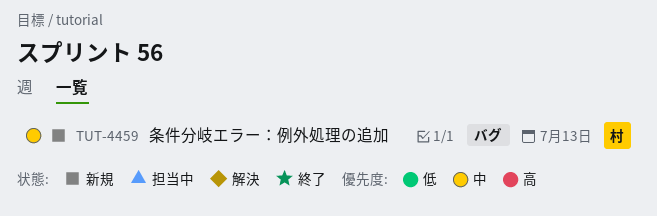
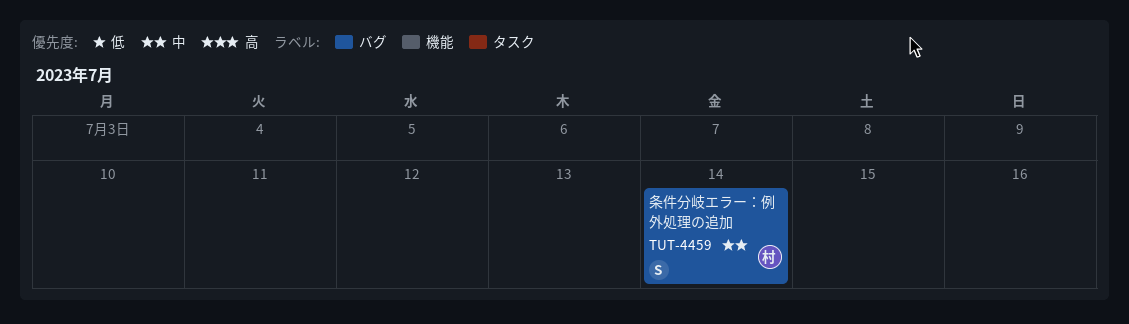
TUT-4459, due: Jul 13 -> Jul 14

